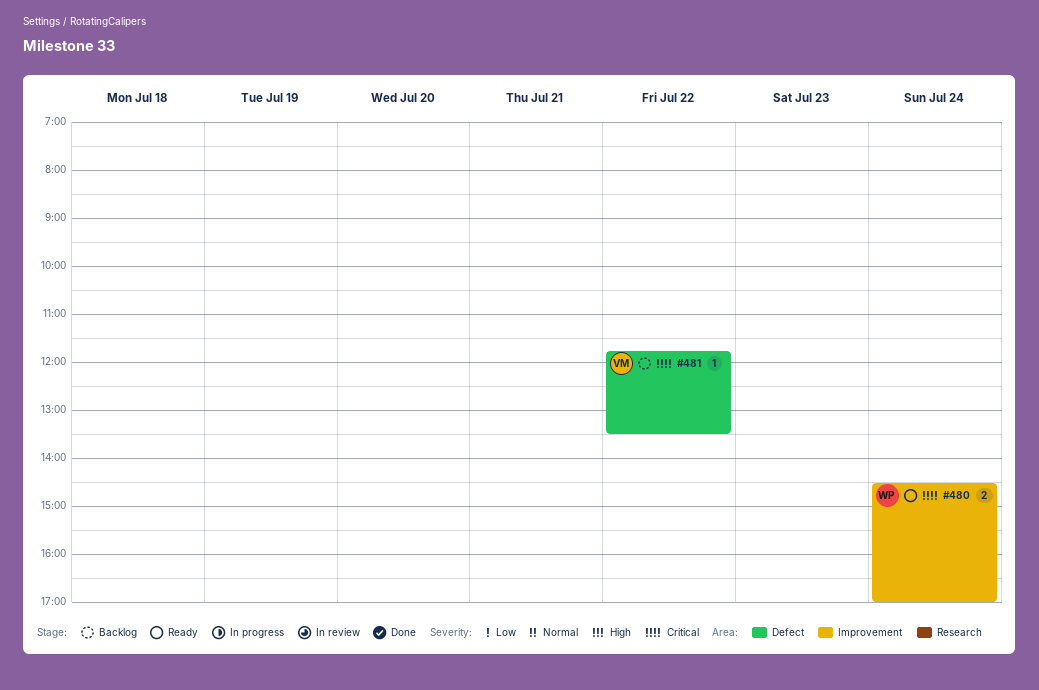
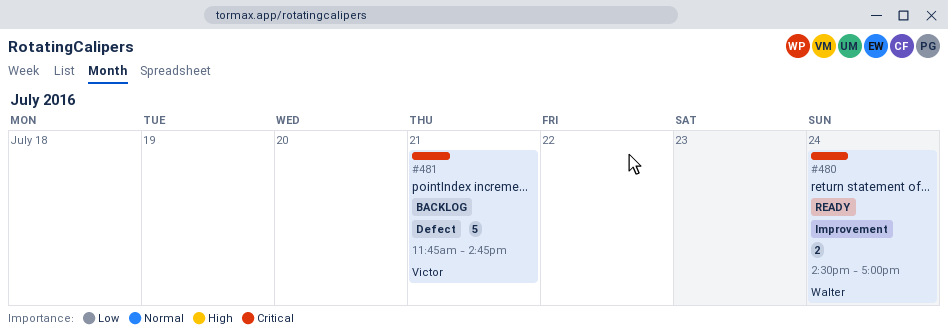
#481, estimate: 1 -> 5
#481, day: Jul 22 -> Jul 21
#481, ends: 13:30 -> 14:45

